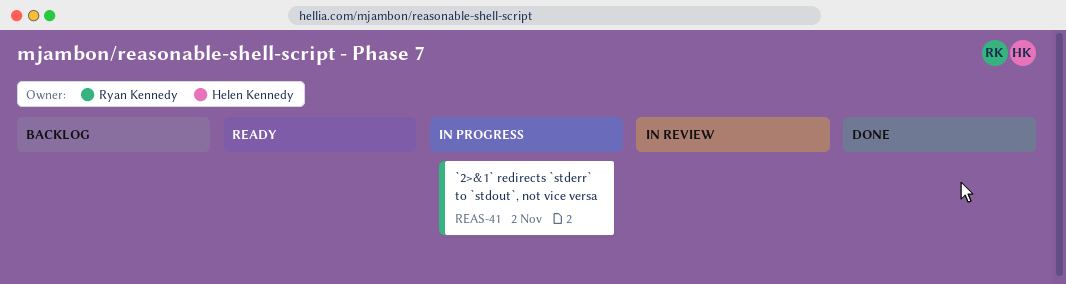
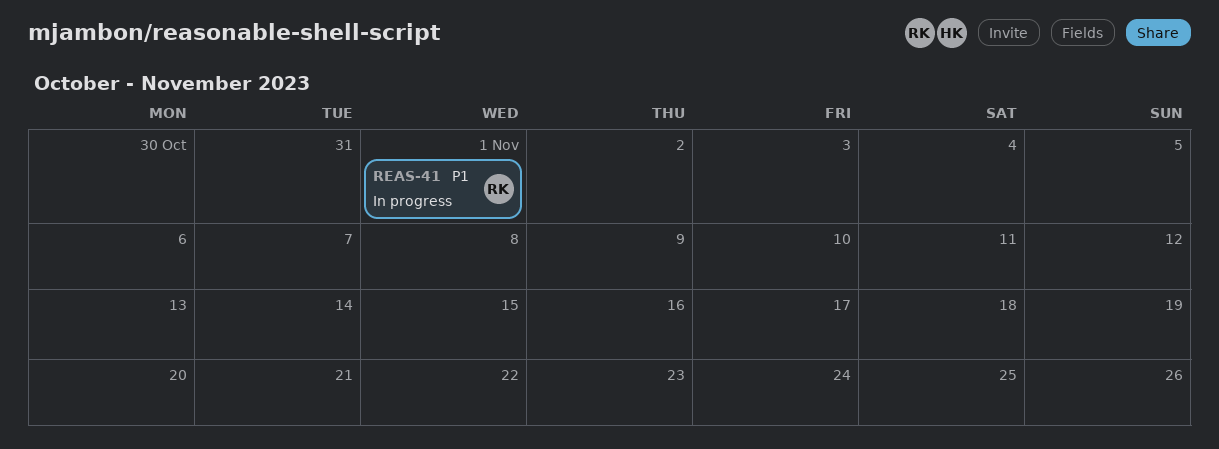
REAS-41, due: Nov 2 -> Nov 1

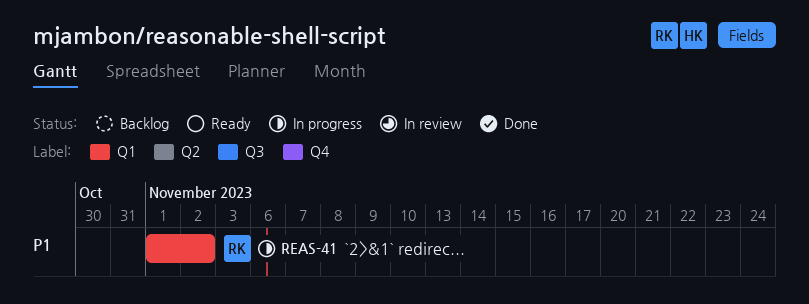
REAS-41, due: Nov 1 -> Nov 2

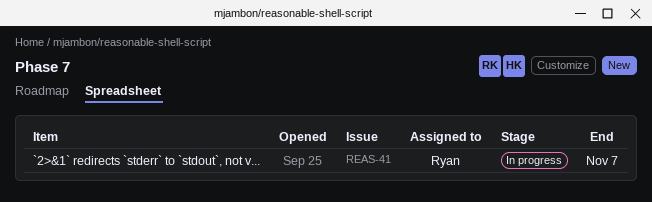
REAS-41, due: Nov 2 -> Nov 7

